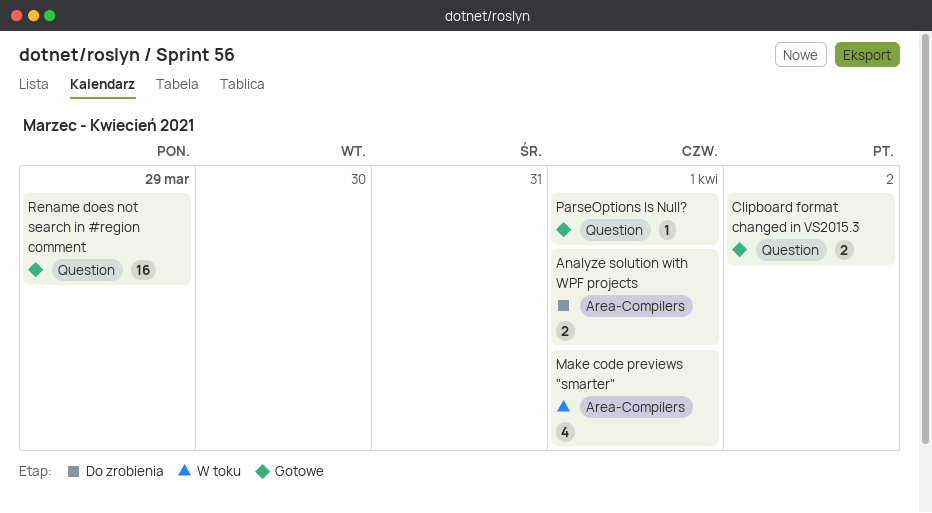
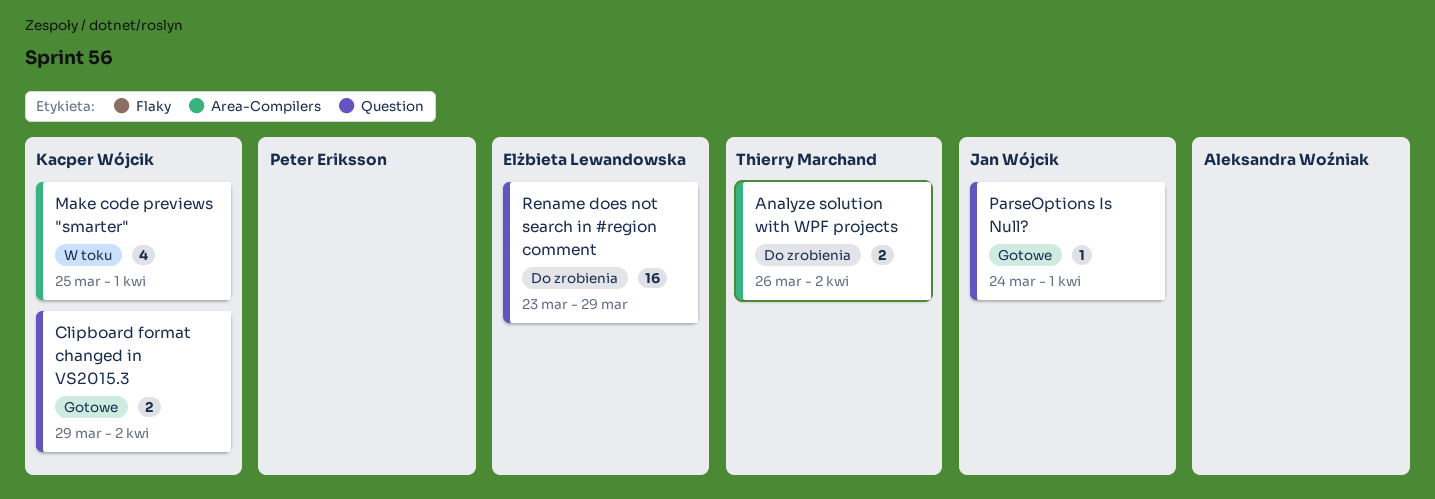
Analyze solution with WPF projects, due: Apr 1 -> Apr 2
Rename does not search in #region comment, status: Gotowe -> Do zrobienia

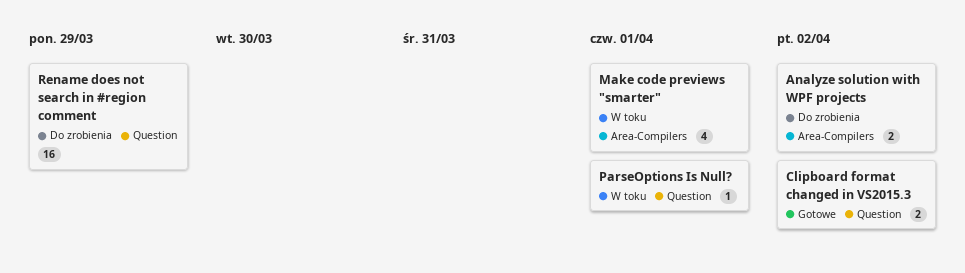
ParseOptions Is Null?, status: Gotowe -> W toku

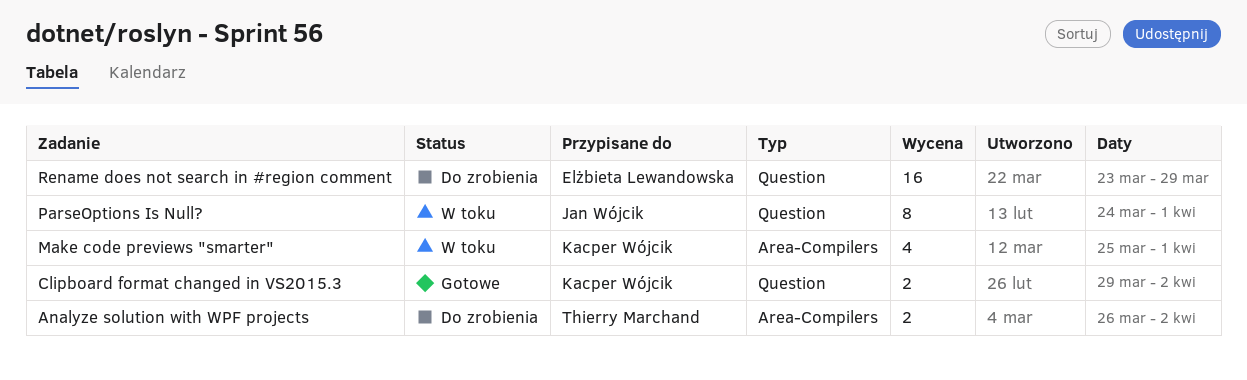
ParseOptions Is Null?, estimate: 1 -> 8

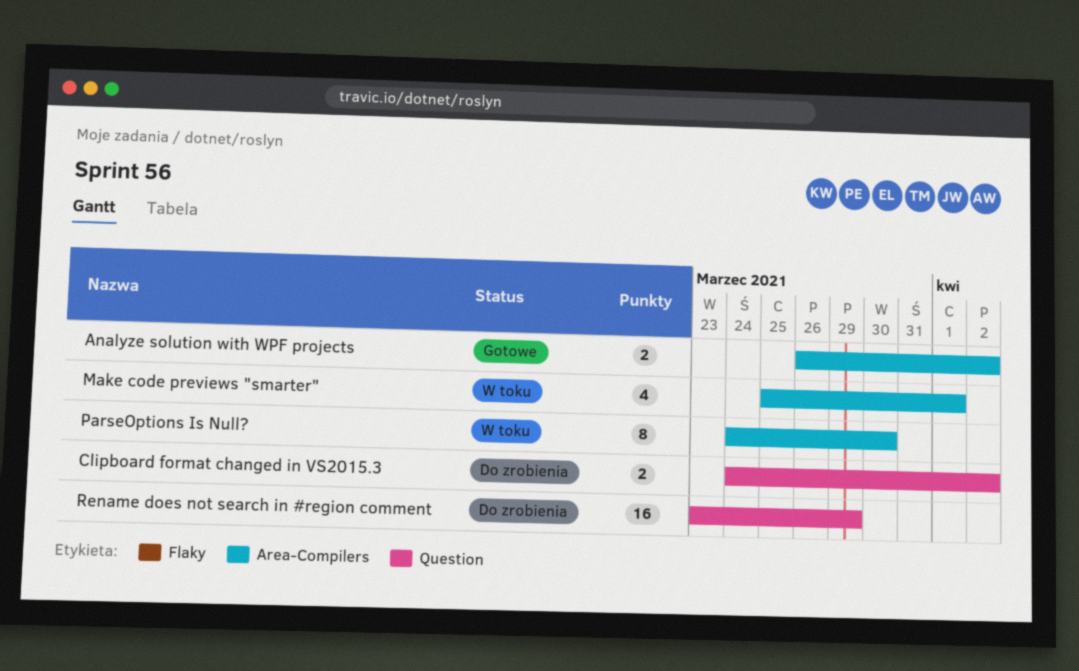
Analyze solution with WPF projects, status: Do zrobienia -> Gotowe
Clipboard format changed in VS2015.3, status: Gotowe -> Do zrobienia
Clipboard format changed in VS2015.3, start: Mar 29 -> Mar 24
ParseOptions Is Null?, label: Question -> Area-Compilers
ParseOptions Is Null?, due: Apr 1 -> Mar 30

